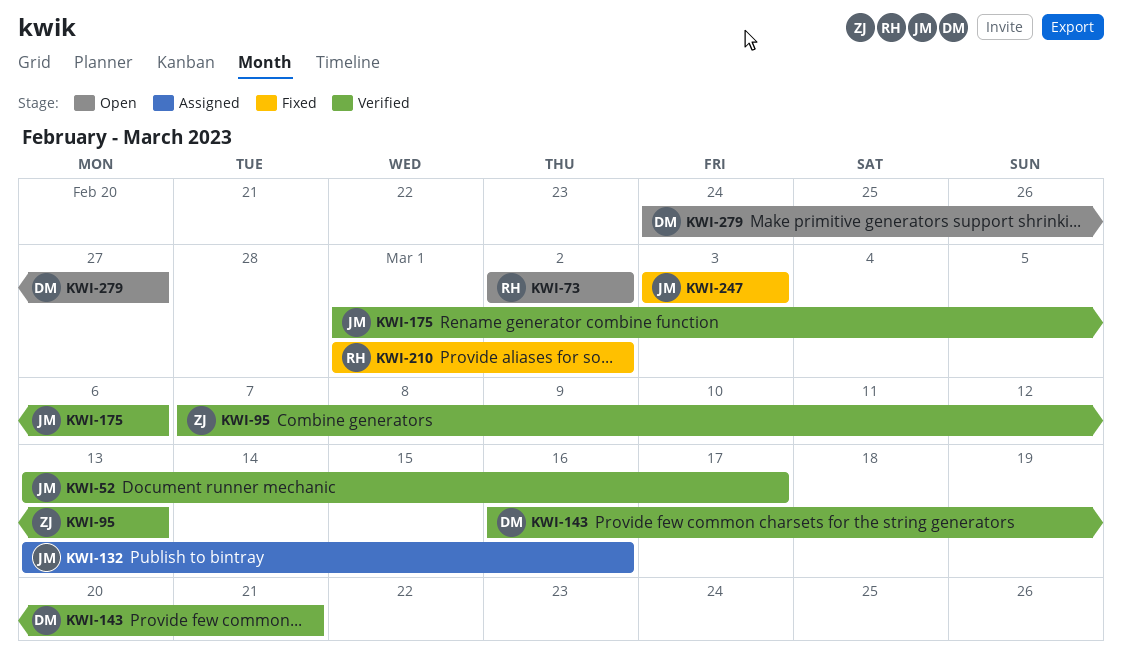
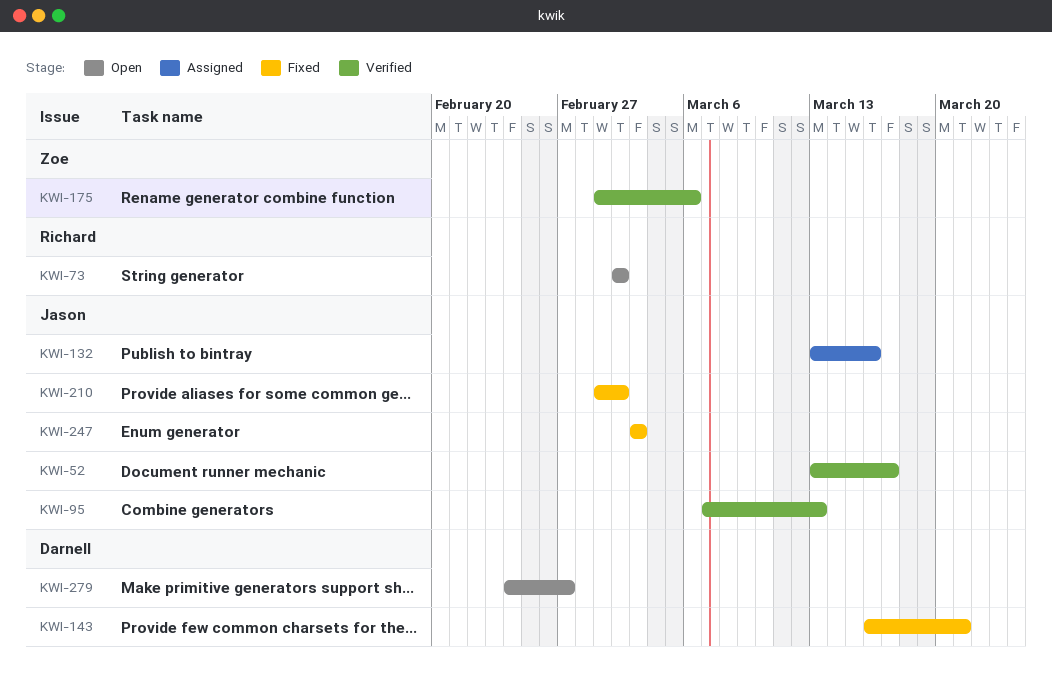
KWI-95, owner: Zoe -> Jason
KWI-143, status: Verified -> Fixed
KWI-175, owner: Jason -> Zoe
KWI-210, owner: Richard -> Jason

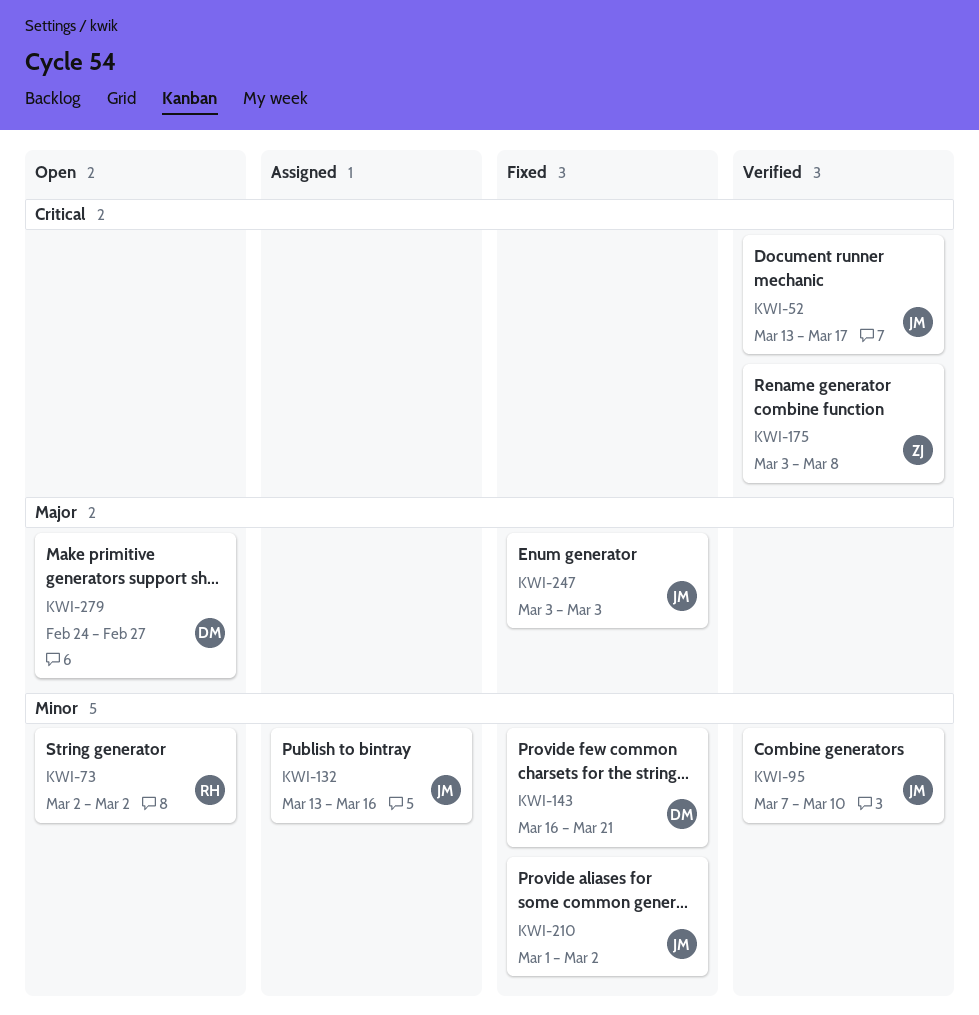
KWI-95, due: Mar 13 -> Mar 10
KWI-175, start: Mar 1 -> Mar 3
KWI-175, due: Mar 6 -> Mar 8

